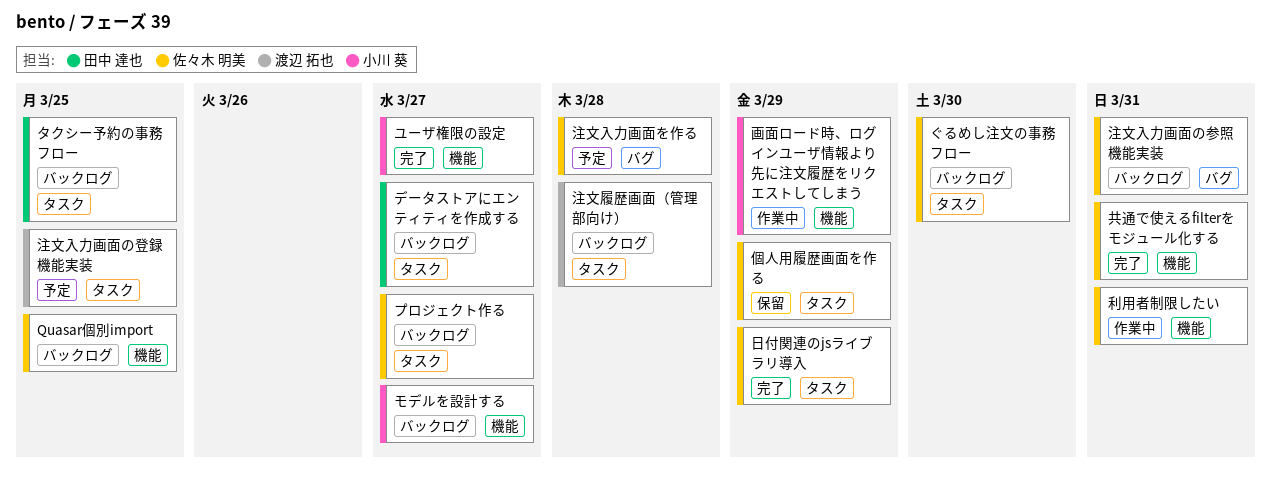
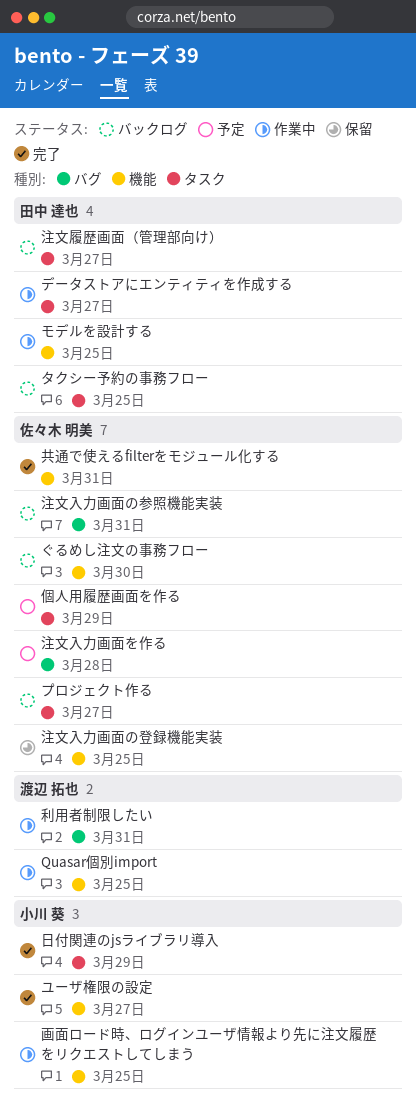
Quasar個別import, status: バックログ -> 作業中
Quasar個別import, owner: 佐々木 明美 -> 渡辺 拓也
ぐるめし注文の事務フロー, label: タスク -> 機能
データストアにエンティティを作成する, status: バックログ -> 作業中
モデルを設計する, status: バックログ -> 作業中
モデルを設計する, owner: 小川 葵 -> 田中 達也
モデルを設計する, due: Mar 27 -> Mar 25
個人用履歴画面を作る, status: 保留 -> 予定
利用者制限したい, owner: 佐々木 明美 -> 渡辺 拓也
利用者制限したい, label: 機能 -> バグ
日付関連のjsライブラリ導入, owner: 佐々木 明美 -> 小川 葵
注文入力画面の登録機能実装, status: 予定 -> 保留
注文入力画面の登録機能実装, owner: 渡辺 拓也 -> 佐々木 明美
注文入力画面の登録機能実装, label: タスク -> 機能
注文履歴画面（管理部向け）, owner: 渡辺 拓也 -> 田中 達也
注文履歴画面（管理部向け）, due: Mar 28 -> Mar 27
画面ロード時、ログインユーザ情報より先に注文履歴をリクエストしてしまう, due: Mar 29 -> Mar 25

